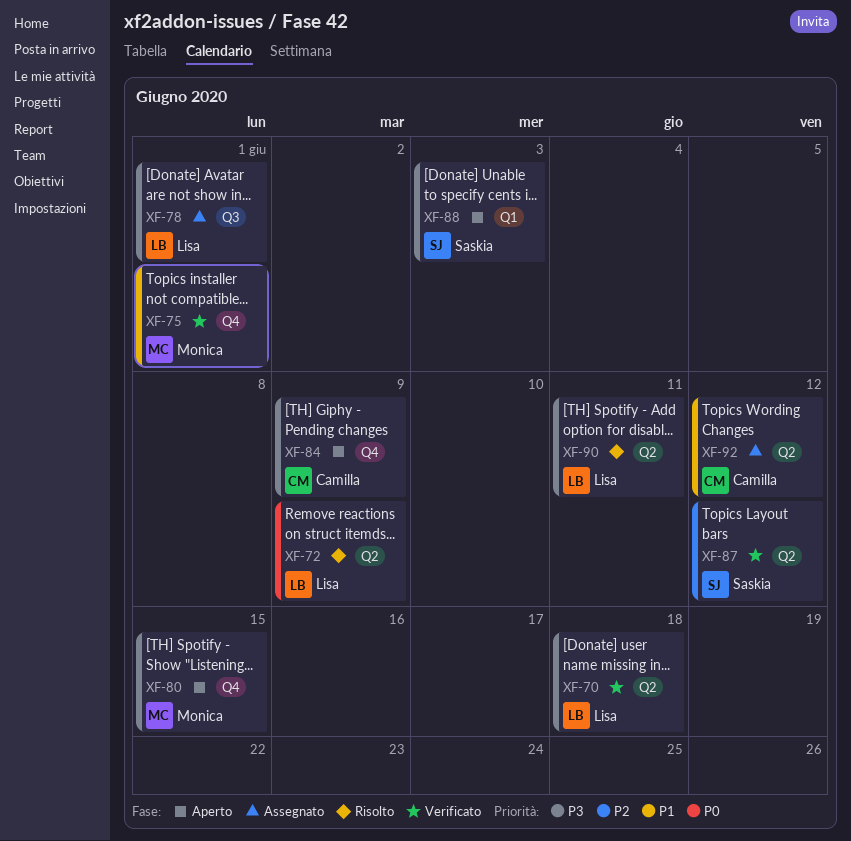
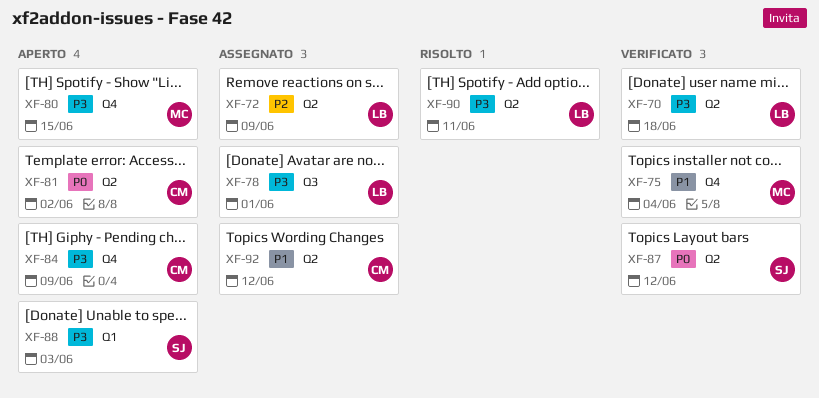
XF-72, status: Risolto -> Assegnato
XF-72, priority: P0 -> P2
XF-75, due: Jun 1 -> Jun 4
XF-81: none -> present
XF-87, priority: P2 -> P0

